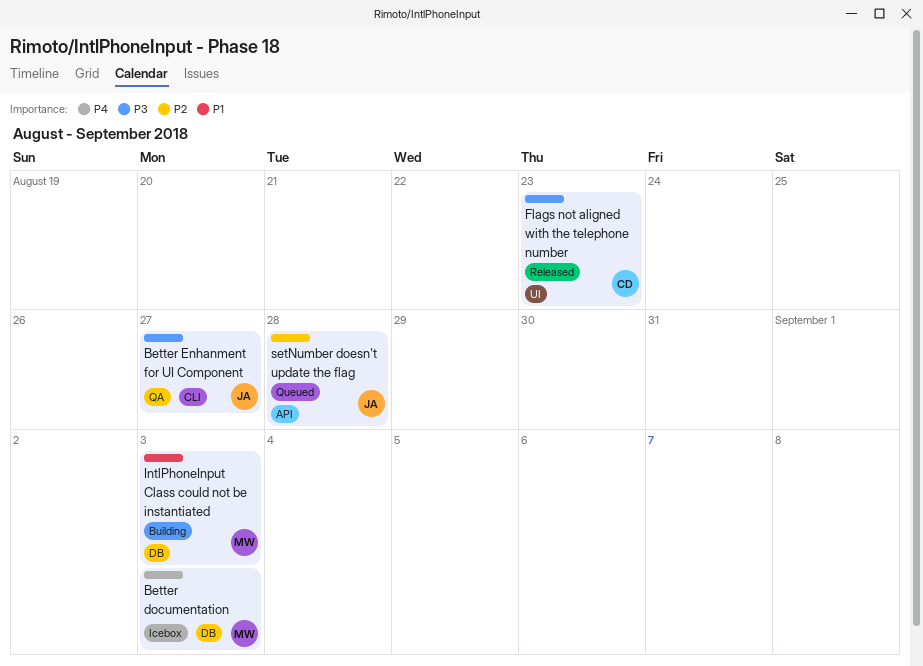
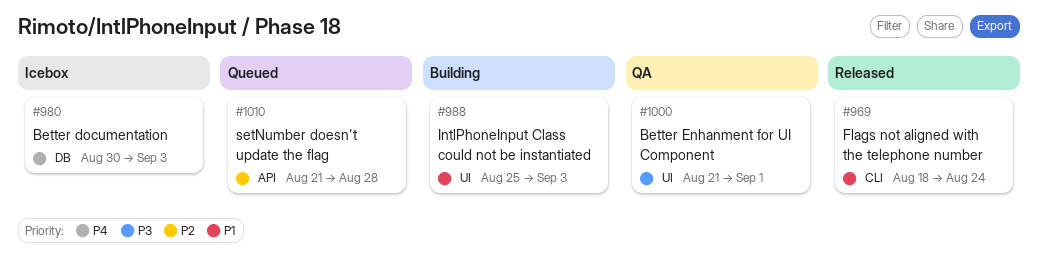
Better Enhanment for UI Component, label: CLI -> UI
Better Enhanment for UI Component, due: Aug 27 -> Sep 1
Flags not aligned with the telephone number, priority: P3 -> P1
Flags not aligned with the telephone number, label: UI -> CLI
Flags not aligned with the telephone number, due: Aug 23 -> Aug 24
IntlPhoneInput Class could not be instantiated, label: DB -> UI

